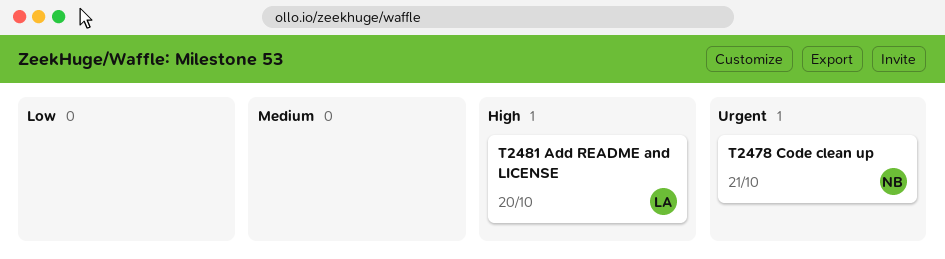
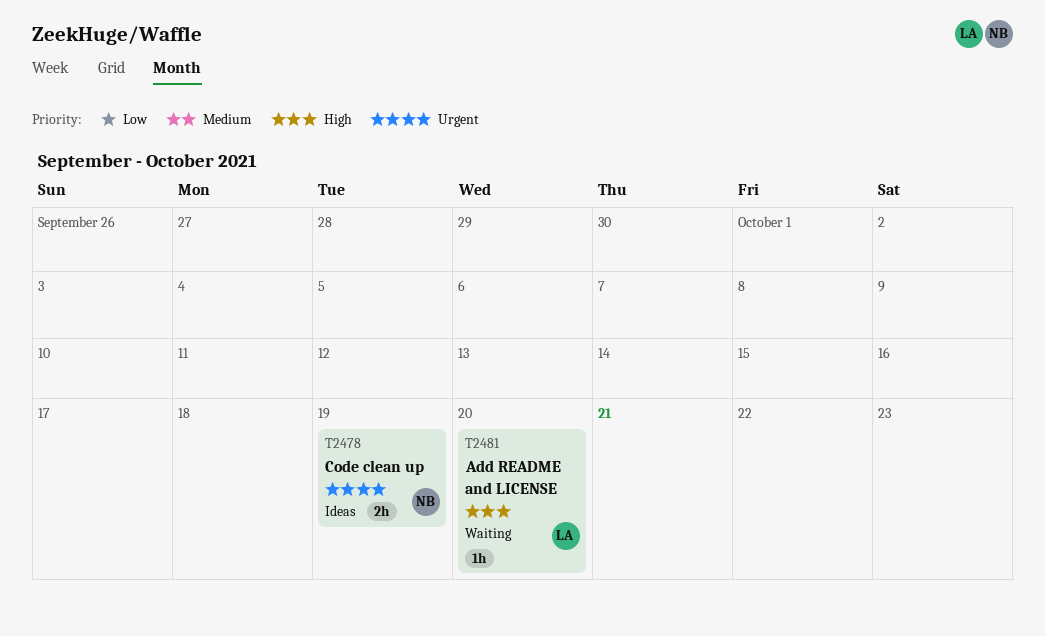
T2478, due: Oct 21 -> Oct 19

